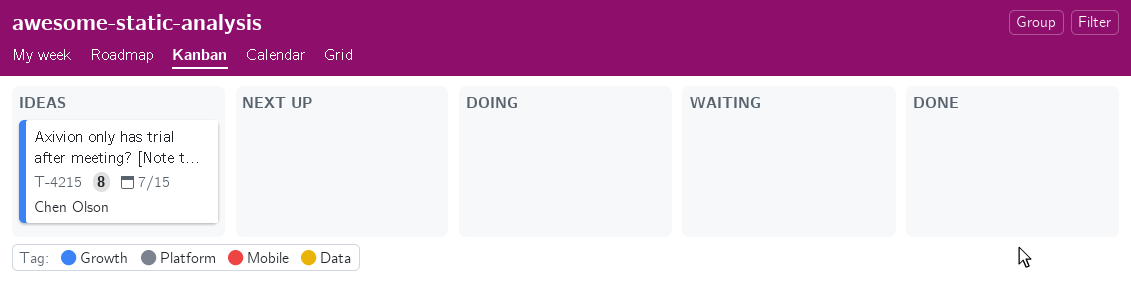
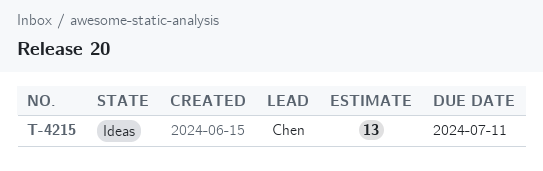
T-4215, estimate: 8 -> 13
T-4215, due: Jul 15 -> Jul 11

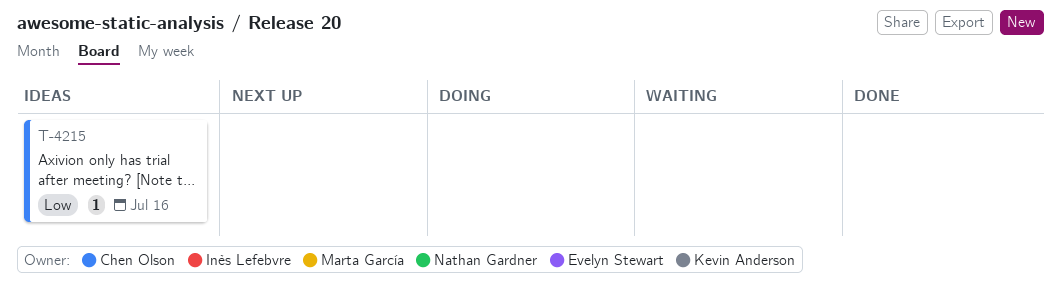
T-4215, estimate: 13 -> 1
T-4215, due: Jul 11 -> Jul 16

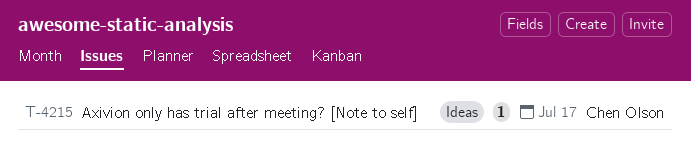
T-4215, due: Jul 16 -> Jul 17

